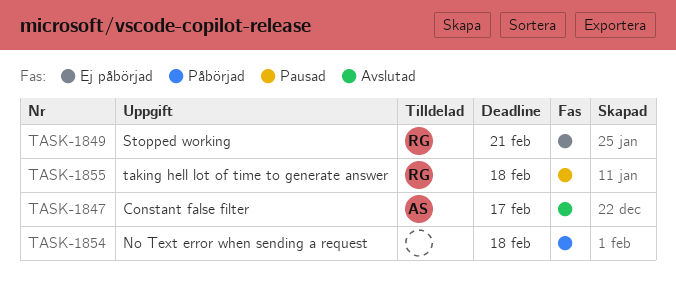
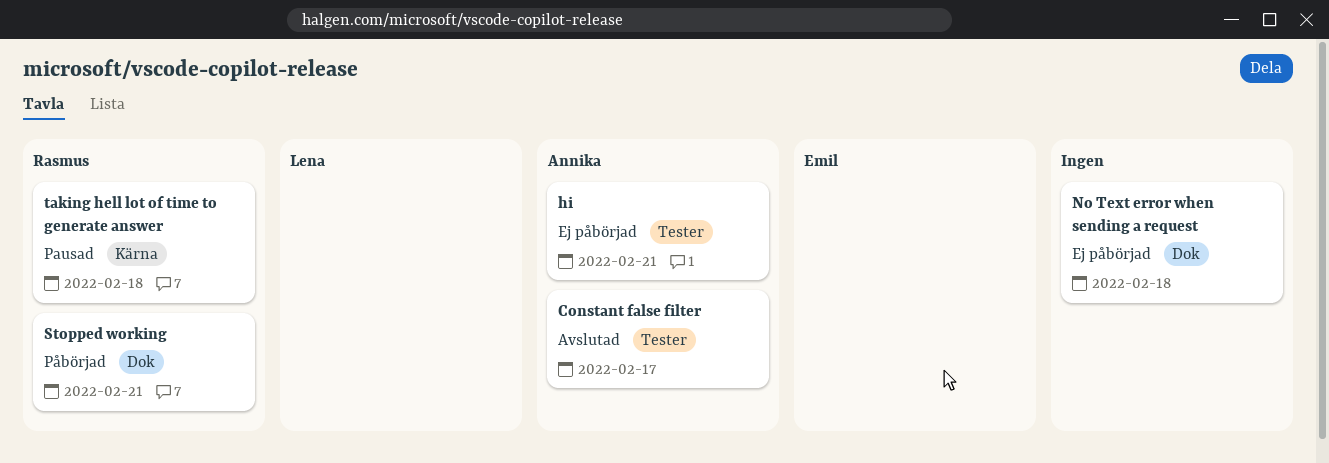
hi: none -> present
No Text error when sending a request, status: Påbörjad -> Ej påbörjad
Stopped working, status: Ej påbörjad -> Påbörjad

